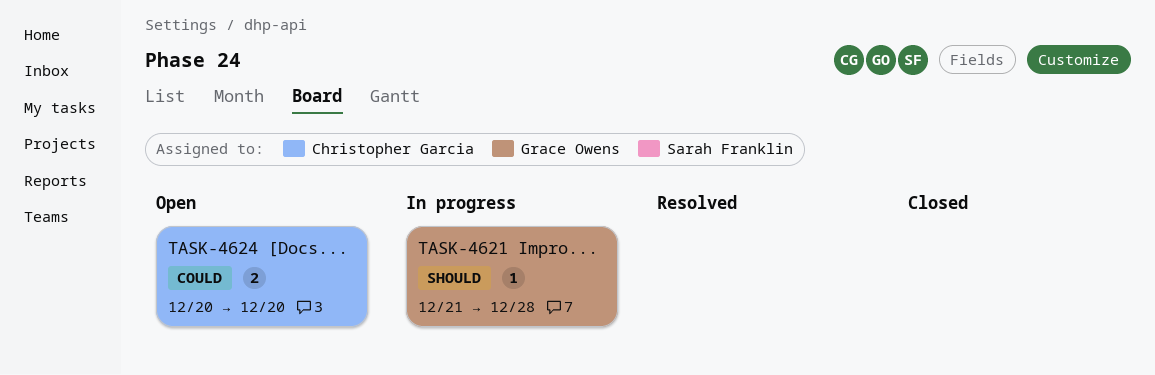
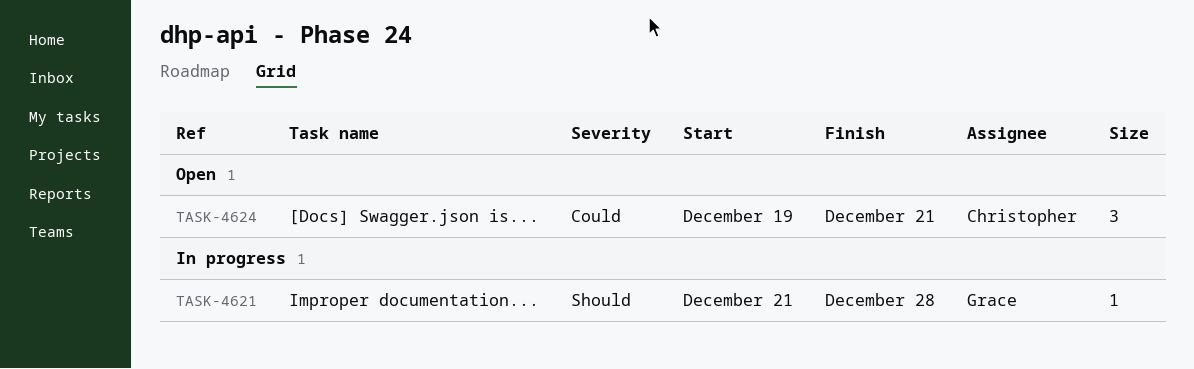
TASK-4624, estimate: 2 -> 3
TASK-4624, start: Dec 20 -> Dec 19
TASK-4624, due: Dec 20 -> Dec 21

